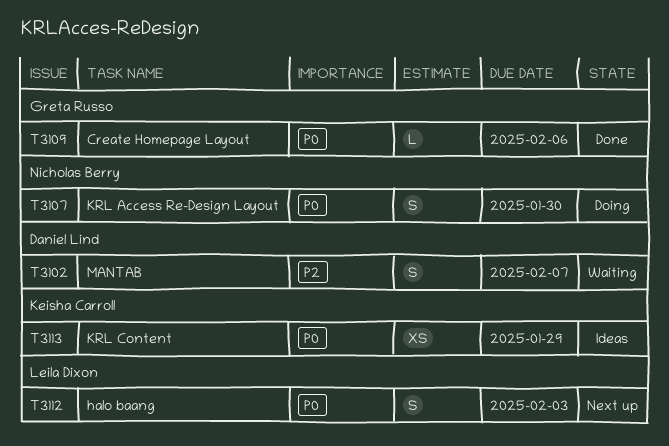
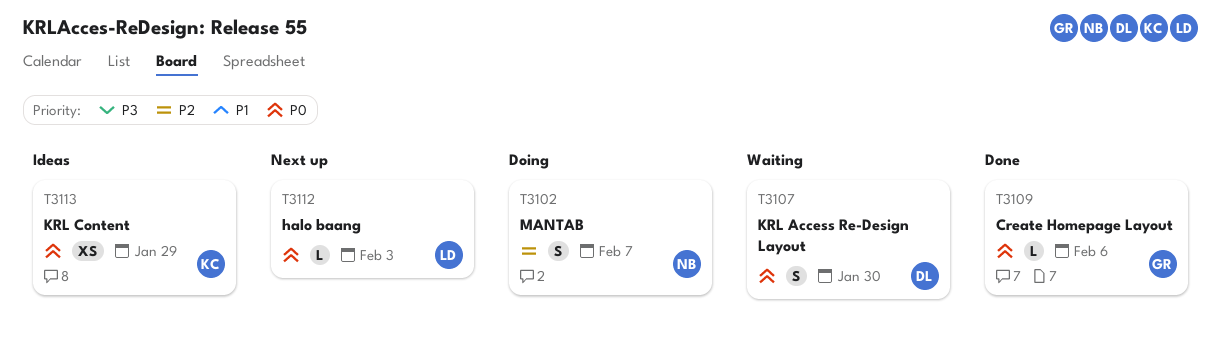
T3102, status: Waiting -> Doing
T3102, owner: Daniel Lind -> Nicholas Berry
T3107, status: Doing -> Waiting
T3107, owner: Nicholas Berry -> Daniel Lind
T3112, estimate: S -> L

